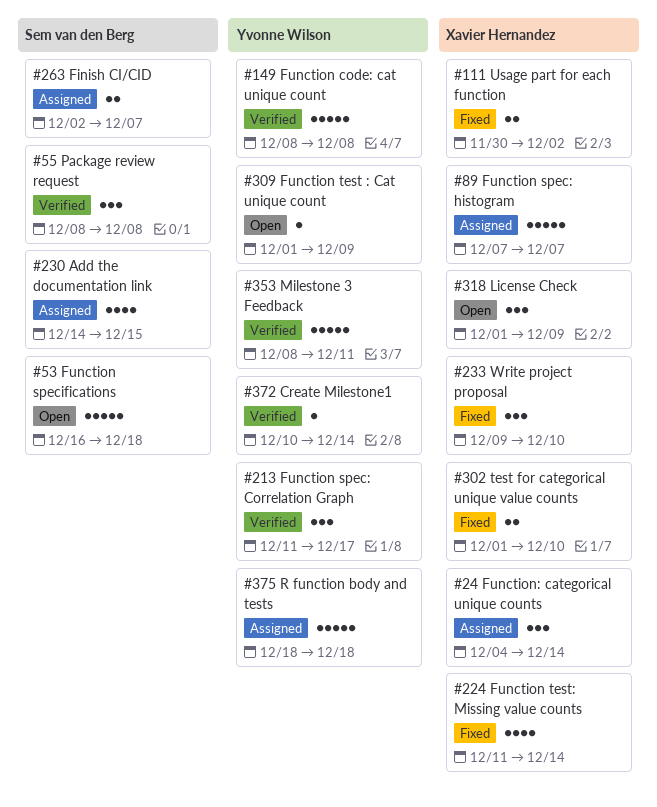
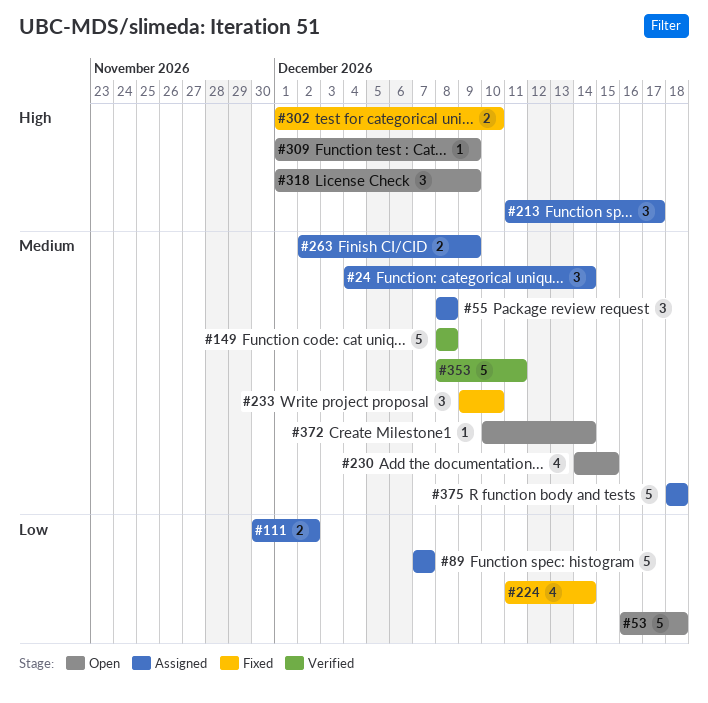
#55, status: Verified -> Assigned
#111, status: Fixed -> Assigned
#213, status: Verified -> Assigned
#230, status: Assigned -> Open
#263, due: Dec 7 -> Dec 9
#372, status: Verified -> Open

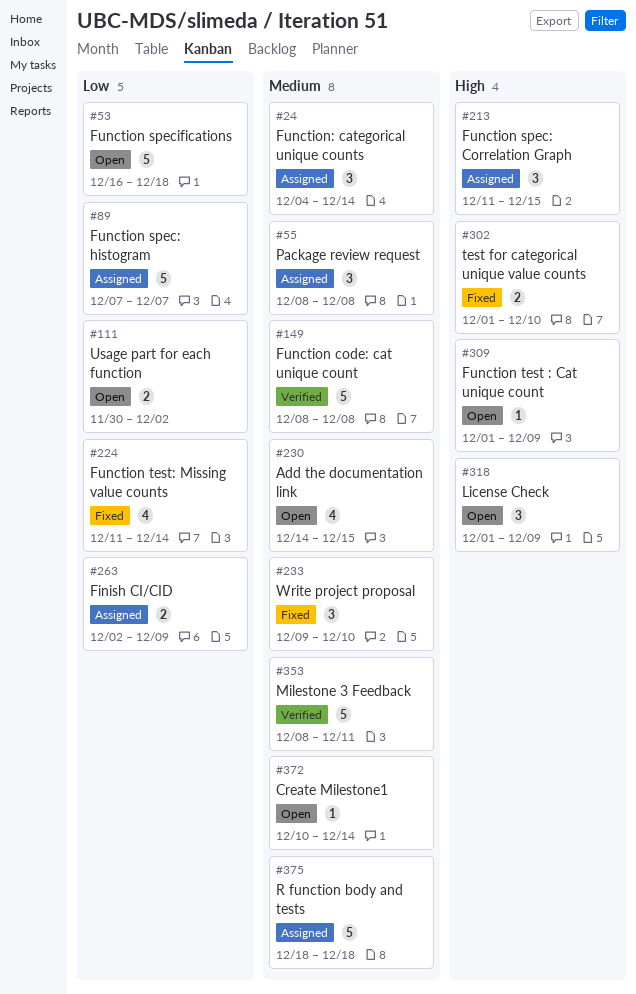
#111, status: Assigned -> Open
#213, due: Dec 17 -> Dec 15
#263, priority: Medium -> Low

